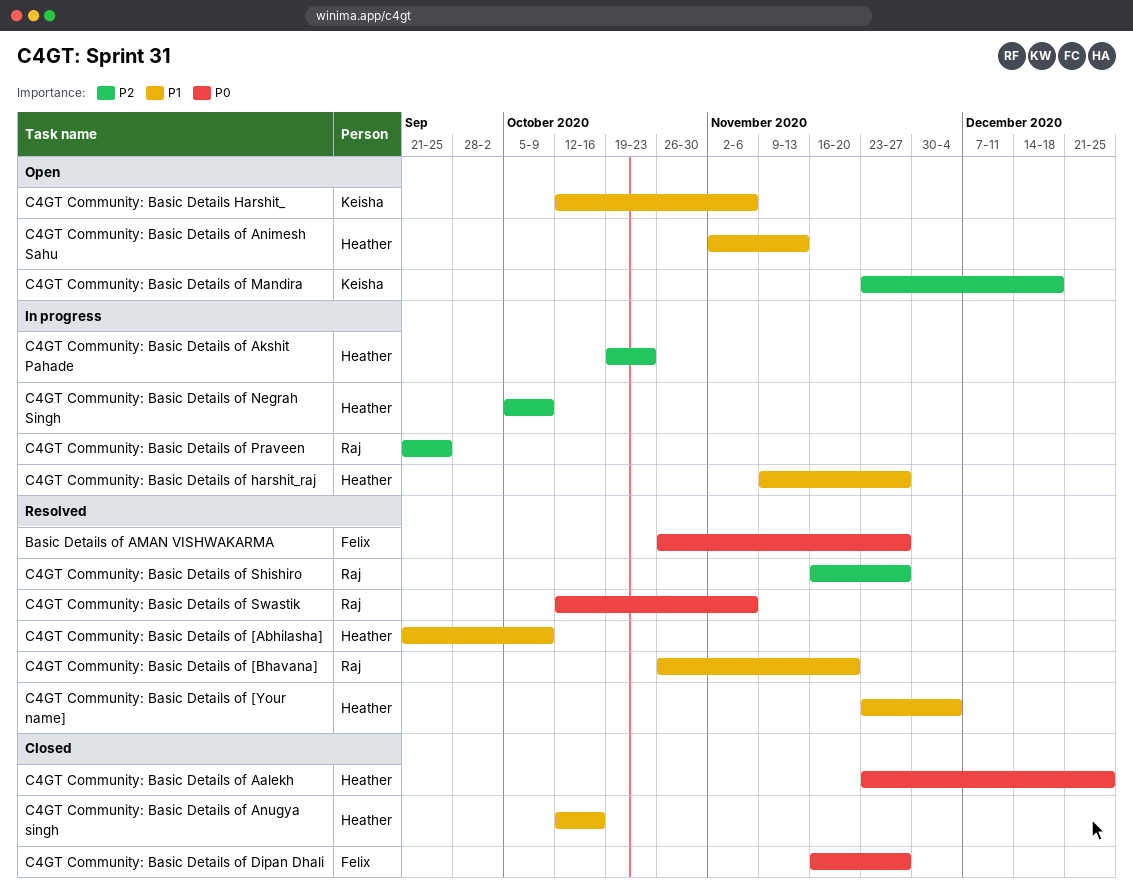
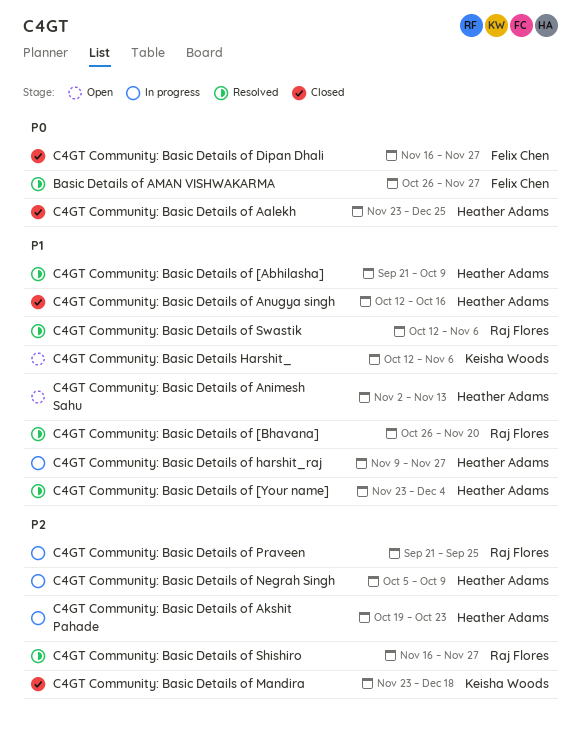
C4GT Community: Basic Details of Mandira, status: Open -> Closed
C4GT Community: Basic Details of Swastik, priority: P0 -> P1

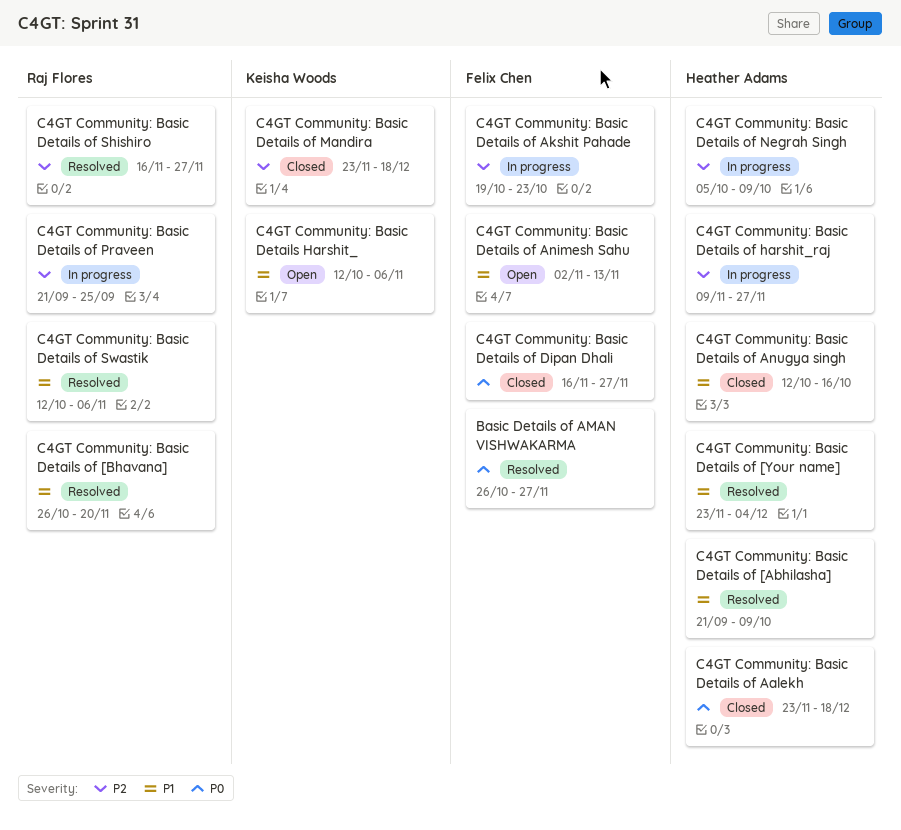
C4GT Community: Basic Details of Aalekh, due: Dec 25 -> Dec 18
C4GT Community: Basic Details of Akshit Pahade, owner: Heather Adams -> Felix Chen
C4GT Community: Basic Details of Animesh Sahu, owner: Heather Adams -> Felix Chen
C4GT Community: Basic Details of harshit_raj, priority: P1 -> P2

